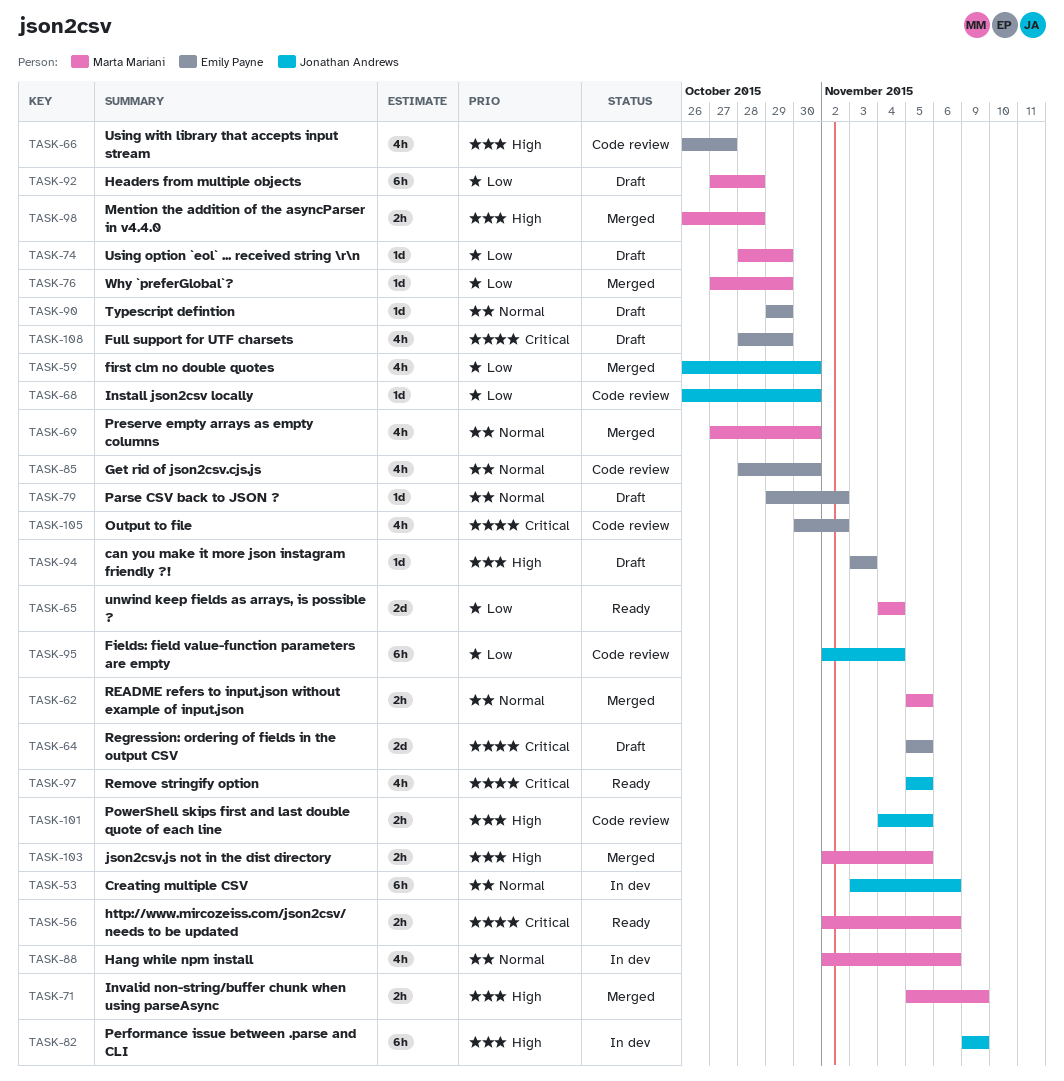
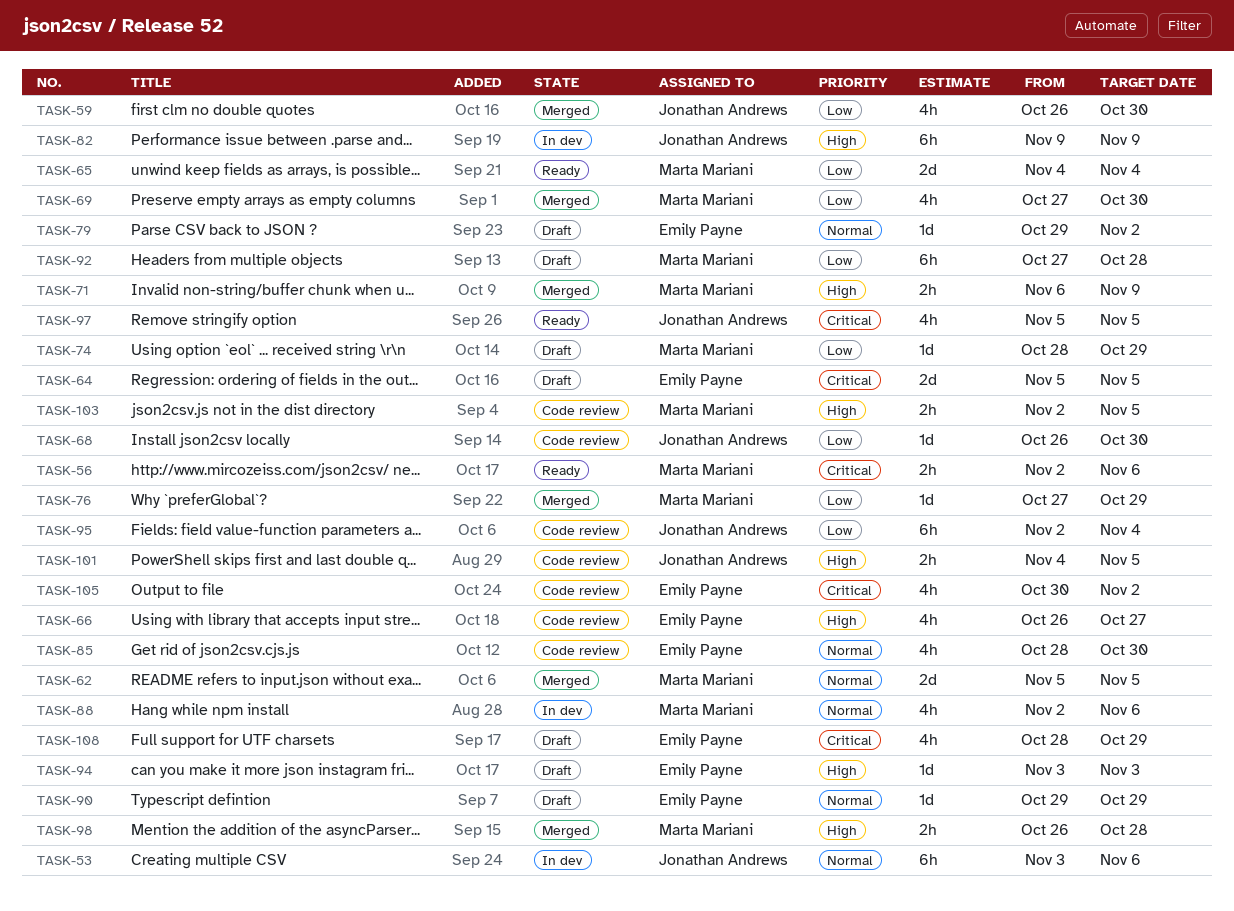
TASK-62, estimate: 2h -> 2d
TASK-69, priority: Normal -> Low
TASK-71, start: Nov 5 -> Nov 6
TASK-103, status: Merged -> Code review

